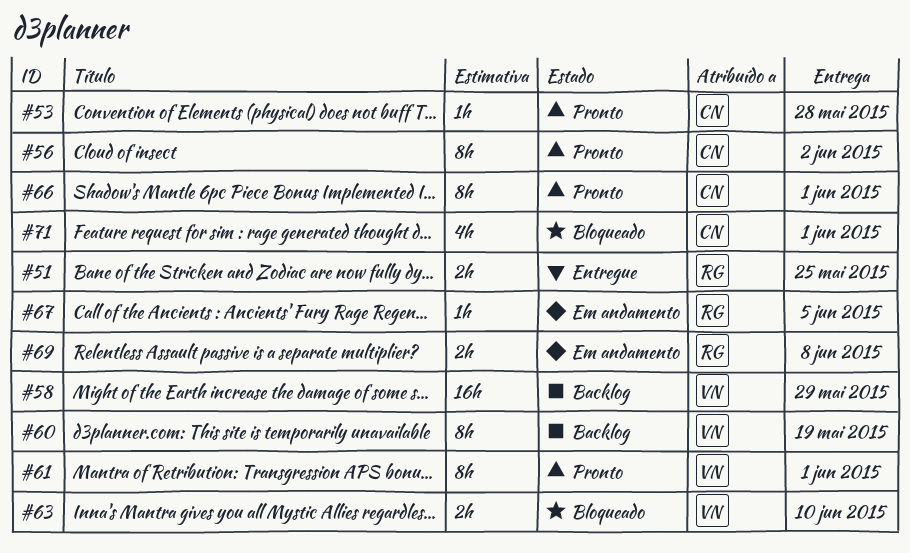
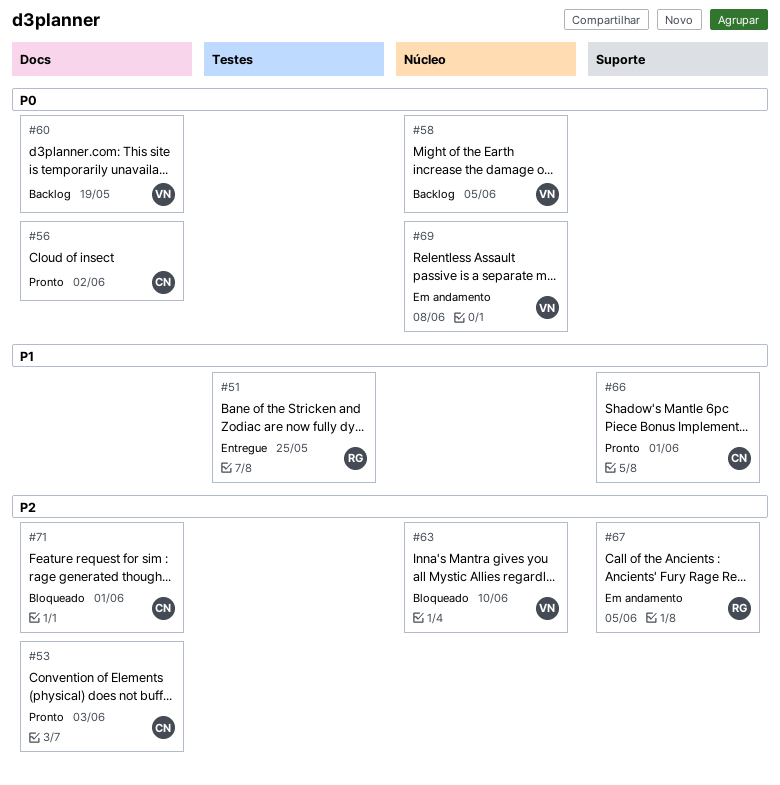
#53, due: May 28 -> Jun 3
#58, due: May 29 -> Jun 5
#61: present -> none
#69, owner: RG -> VN

